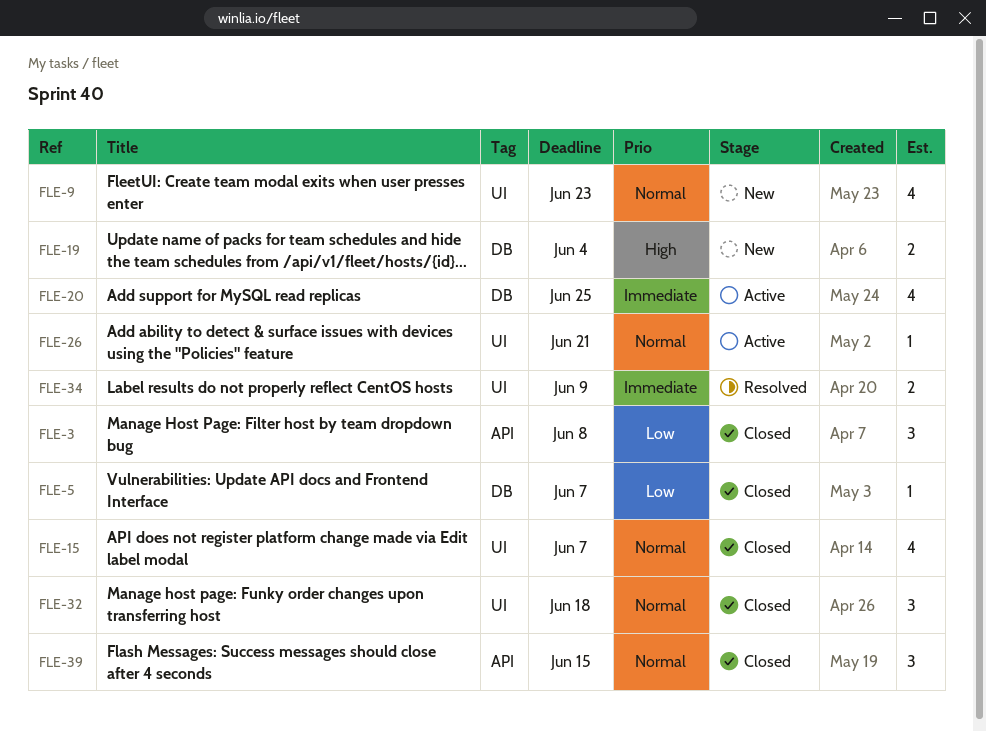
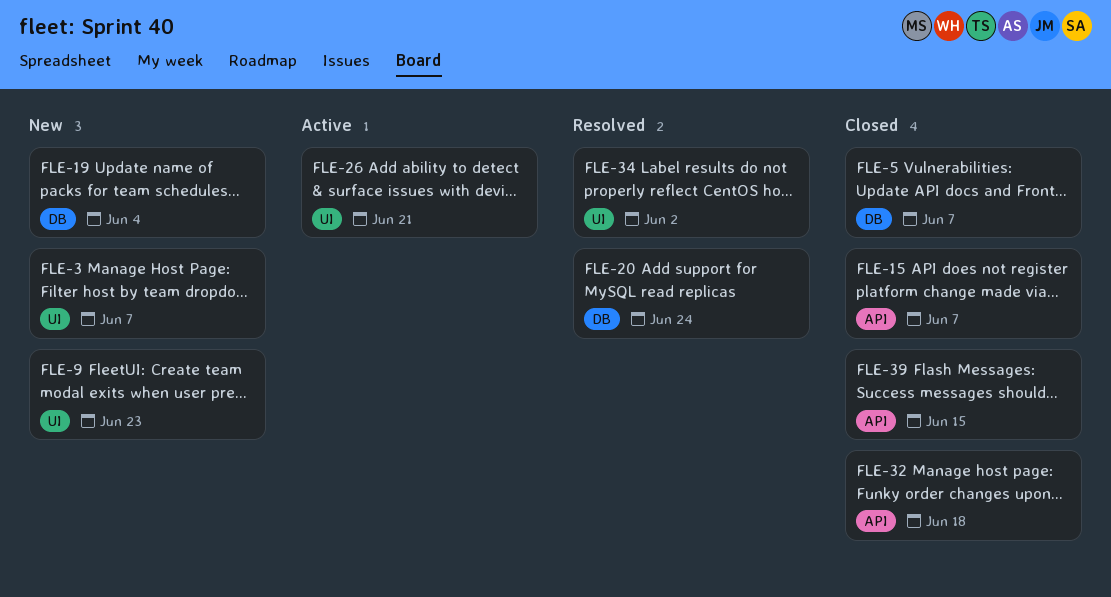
FLE-3, status: Closed -> New
FLE-3, label: API -> UI
FLE-3, due: Jun 8 -> Jun 7
FLE-15, label: UI -> API
FLE-20, status: Active -> Resolved
FLE-20, due: Jun 25 -> Jun 24
FLE-32, label: UI -> API
FLE-34, due: Jun 9 -> Jun 2

